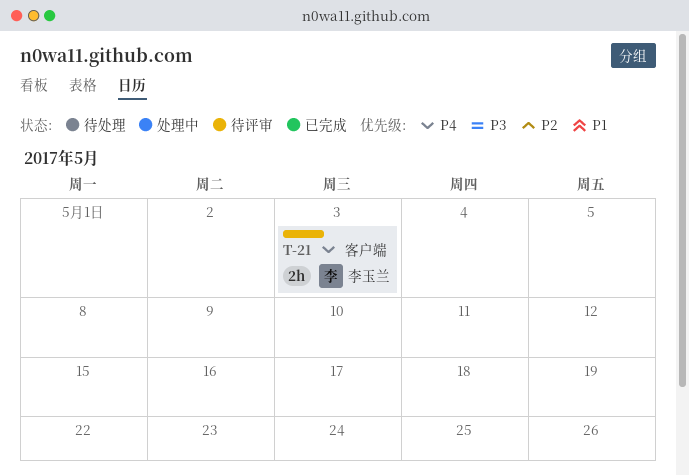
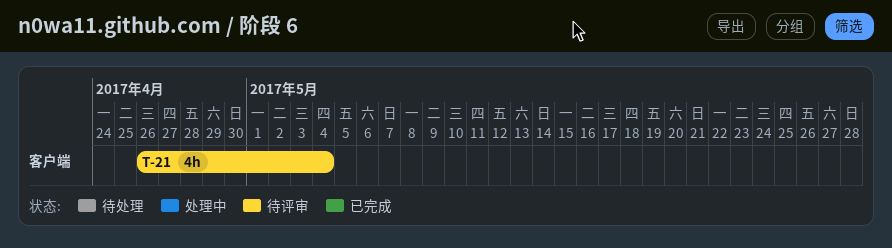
T-21, estimate: 2h -> 4h
T-21, due: May 3 -> May 4

